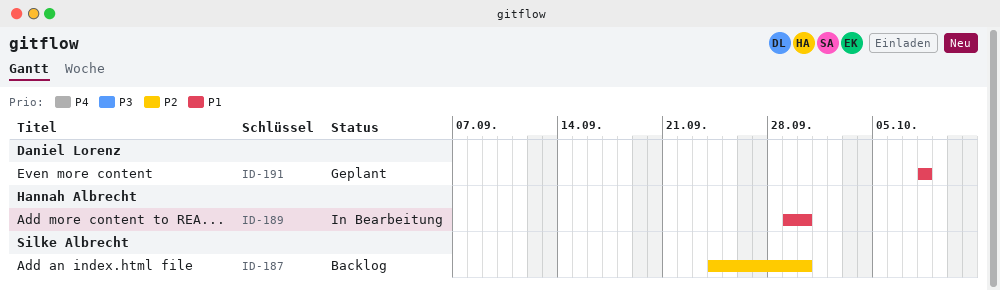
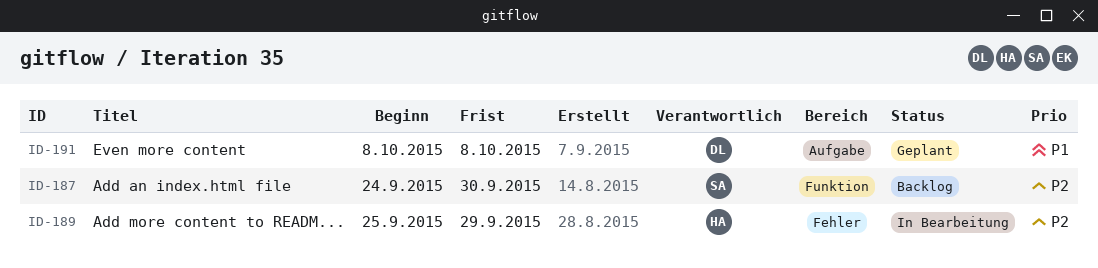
ID-189, priority: P1 -> P2
ID-189, start: Sep 29 -> Sep 25
ID-189, due: Sep 30 -> Sep 29

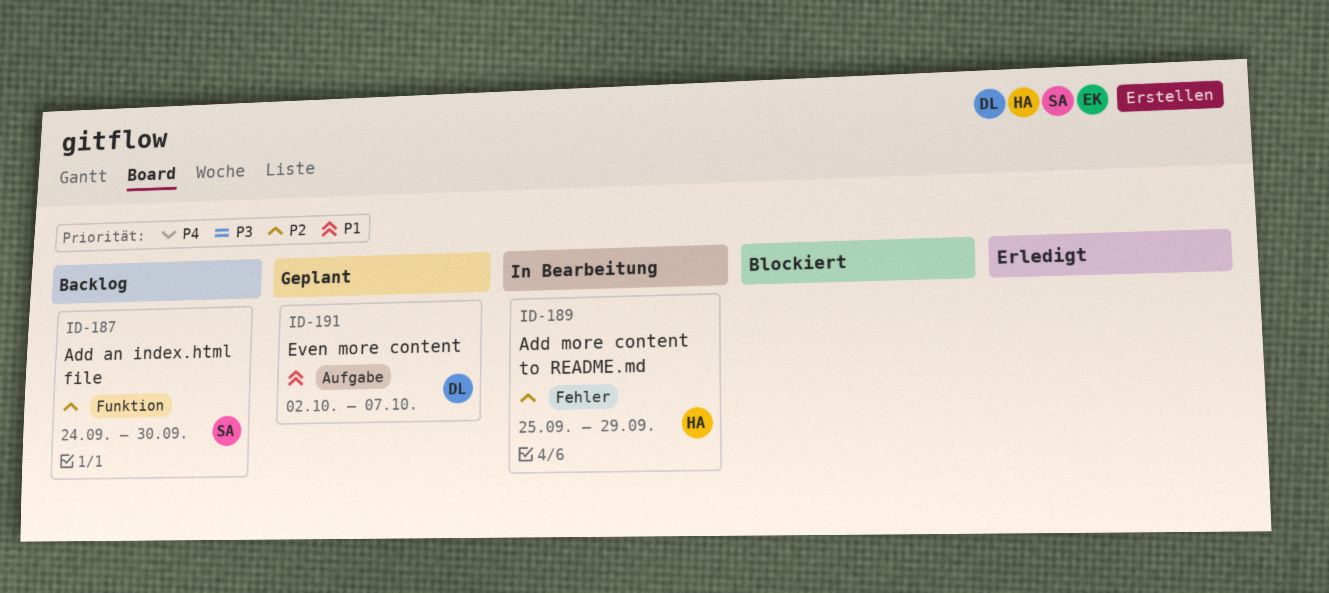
ID-191, start: Oct 8 -> Oct 2
ID-191, due: Oct 8 -> Oct 7

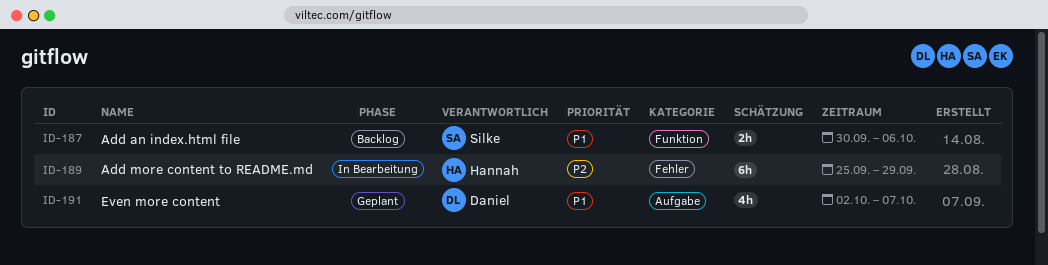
ID-187, priority: P2 -> P1
ID-187, start: Sep 24 -> Sep 30
ID-187, due: Sep 30 -> Oct 6

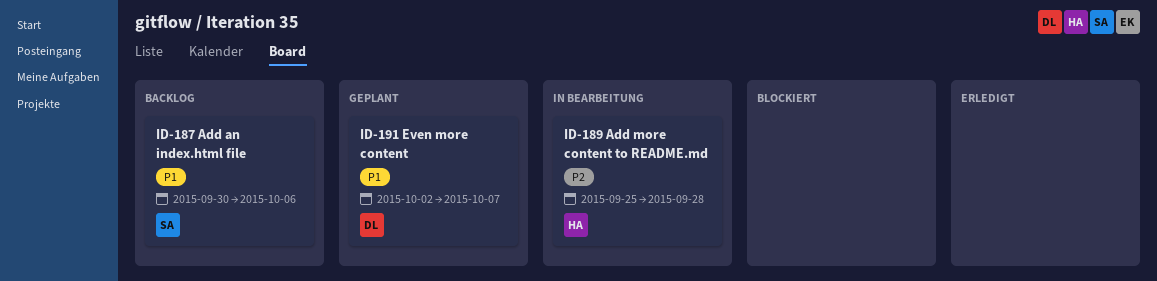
ID-189, due: Sep 29 -> Sep 28

